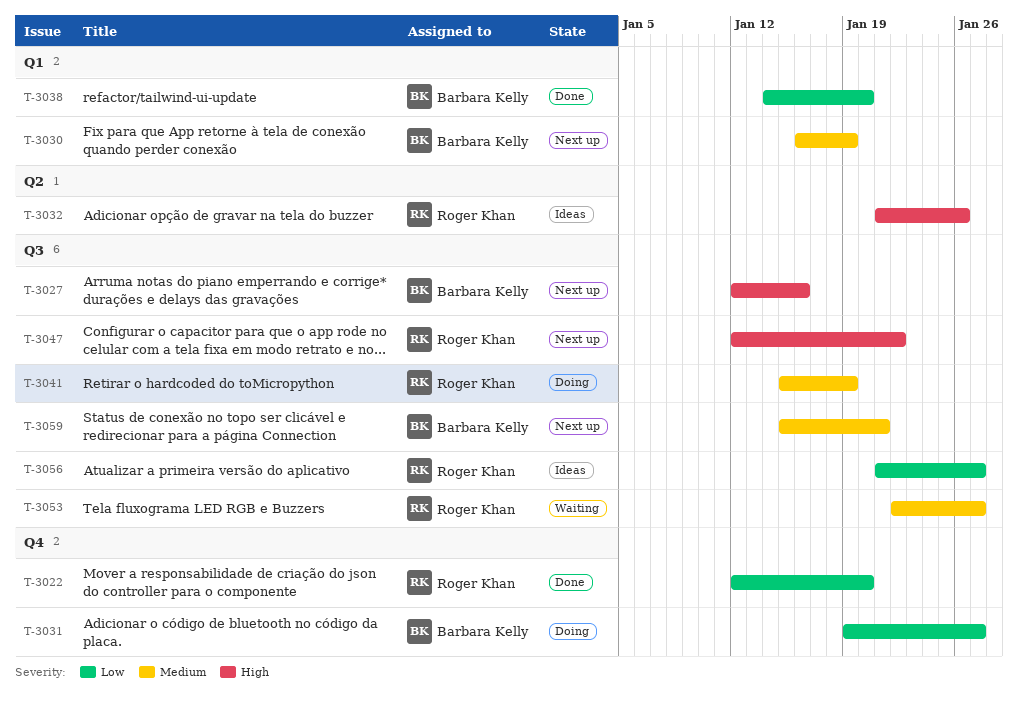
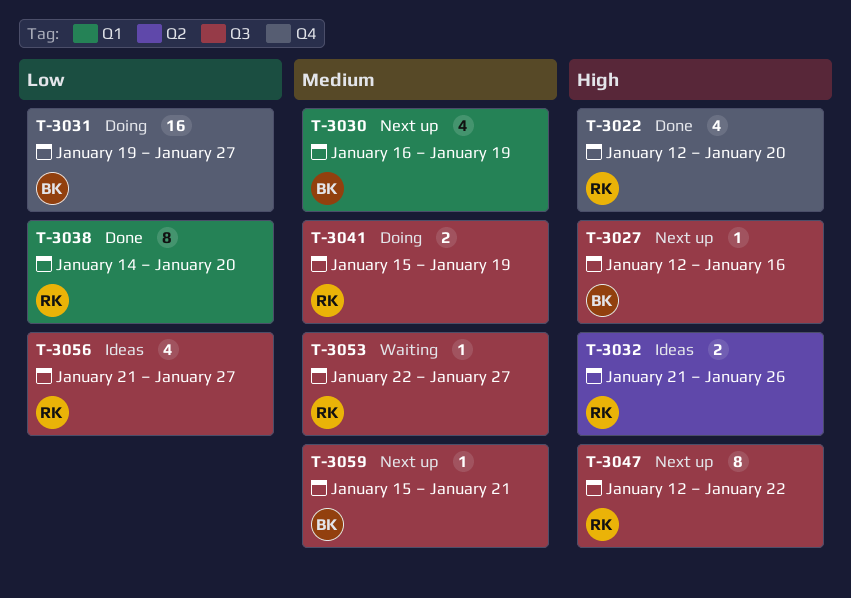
T-3022, priority: Low -> High
T-3038, owner: Barbara Kelly -> Roger Khan

